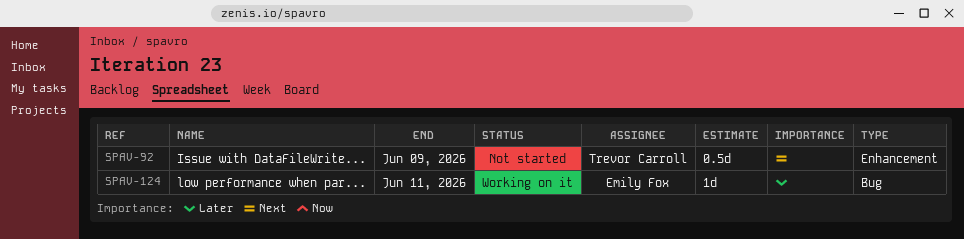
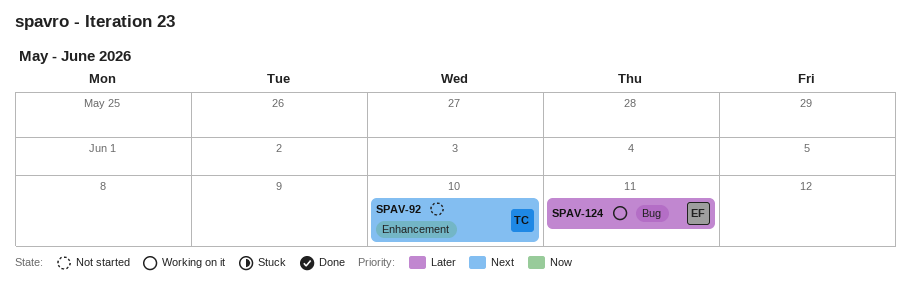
SPAV-92, due: Jun 9 -> Jun 10

